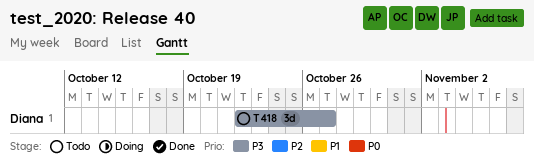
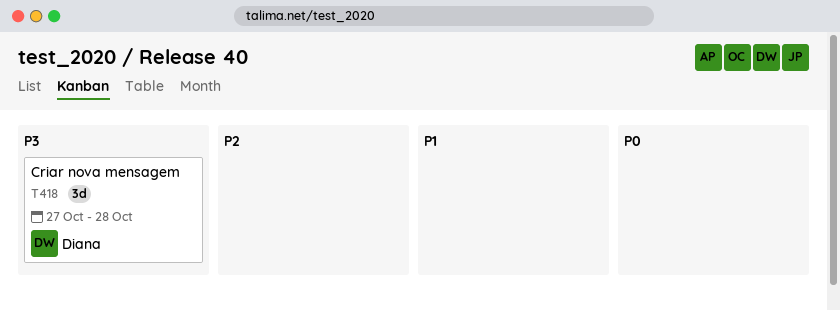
T418, start: Oct 22 -> Oct 27
T418, due: Oct 27 -> Oct 28

